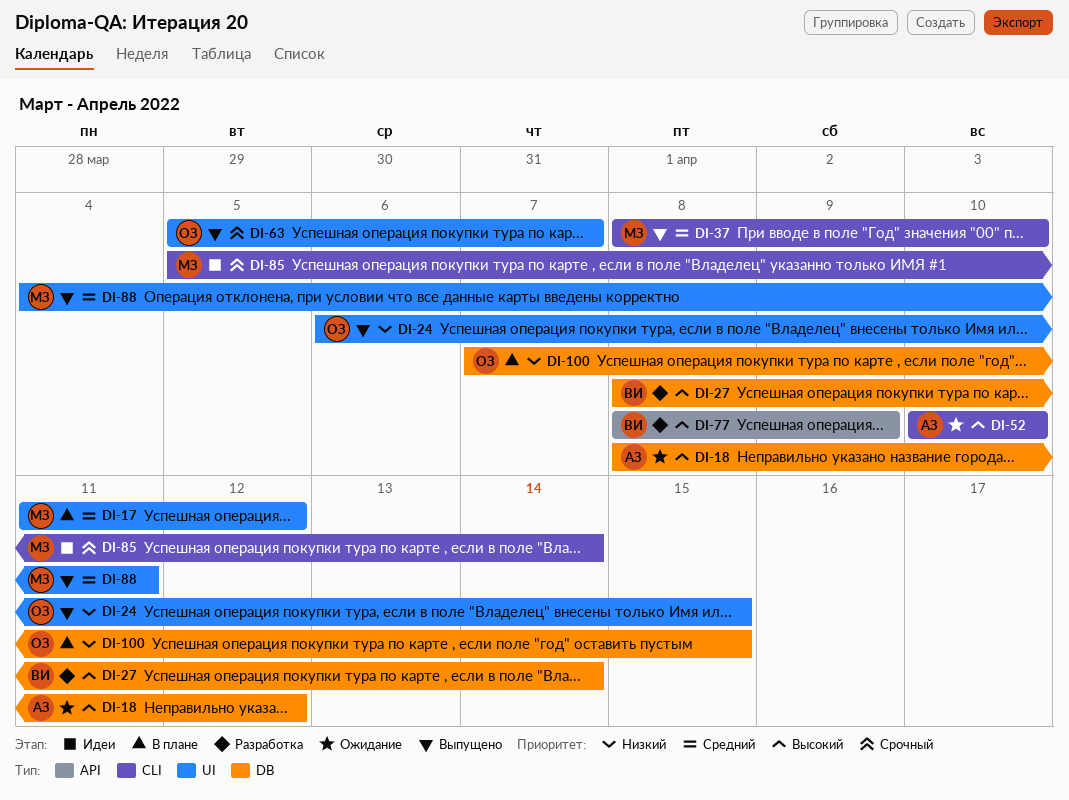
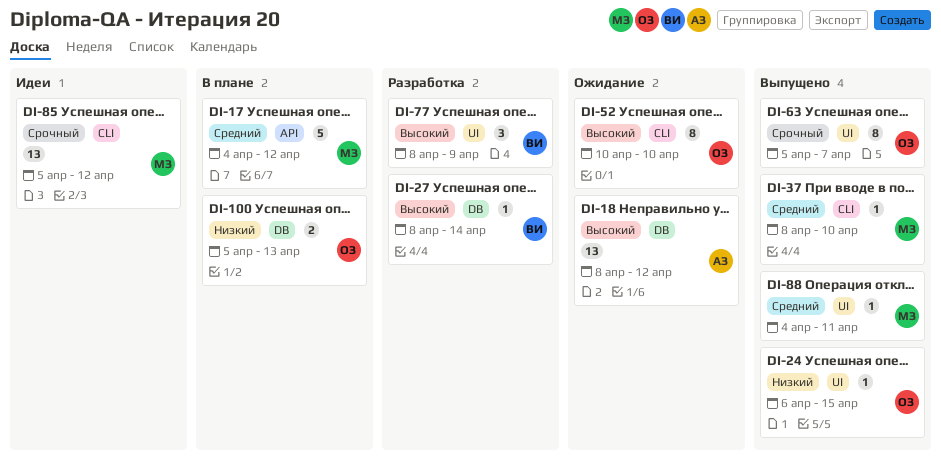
DI-17, label: UI -> API
DI-17, start: Apr 11 -> Apr 4
DI-52, owner: АЗ -> ОЗ
DI-77, label: API -> UI
DI-85, due: Apr 14 -> Apr 12
DI-100, start: Apr 7 -> Apr 5
DI-100, due: Apr 15 -> Apr 13

